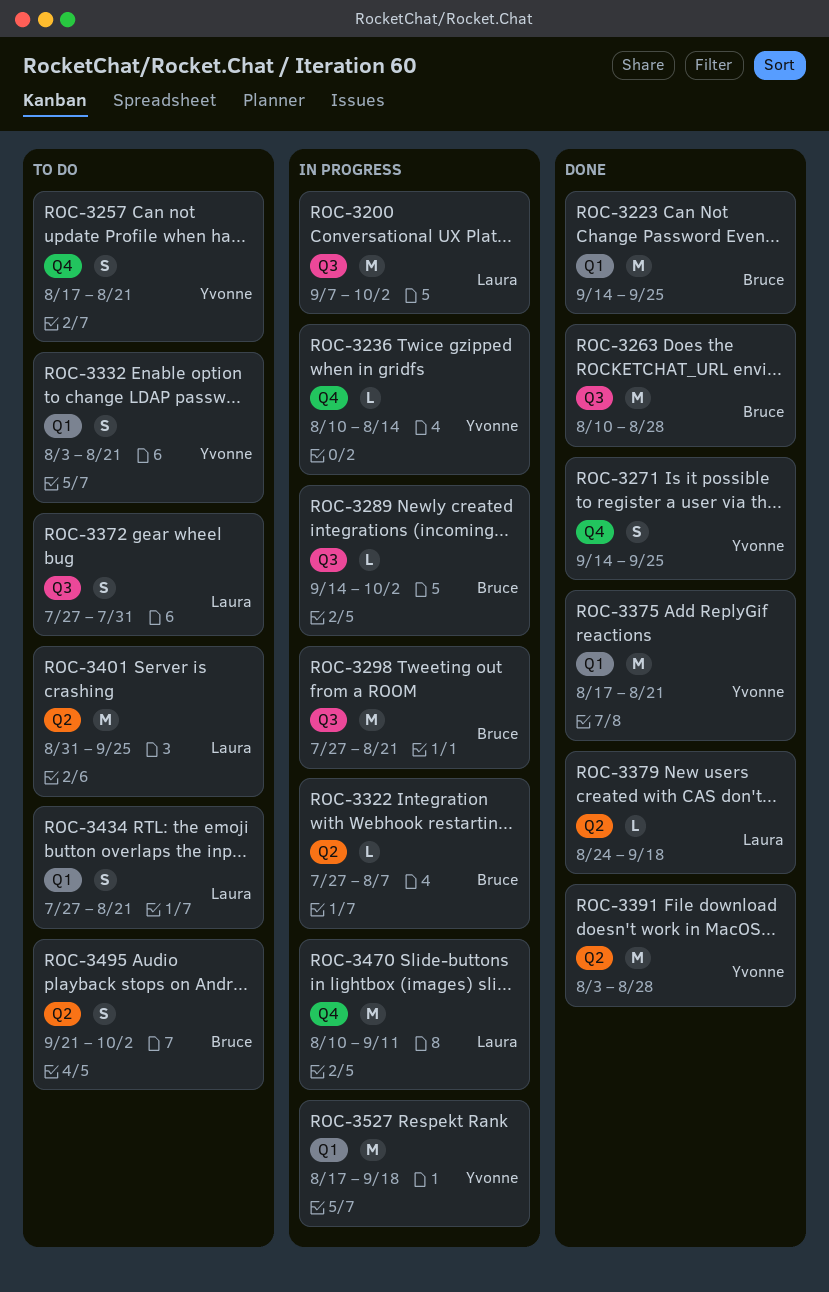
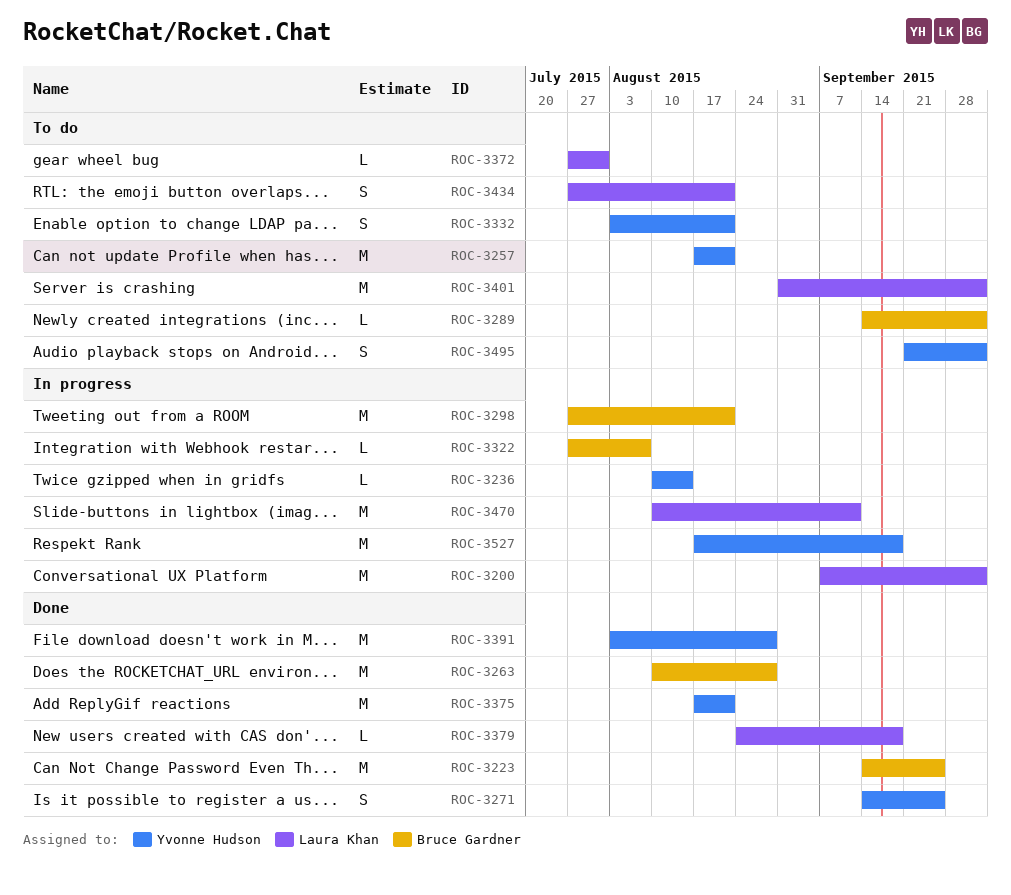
ROC-3257, estimate: S -> M
ROC-3289, status: In progress -> To do
ROC-3372, estimate: S -> L
ROC-3401, due: Sep 25 -> Oct 2
ROC-3495, owner: Bruce Gardner -> Yvonne Hudson

